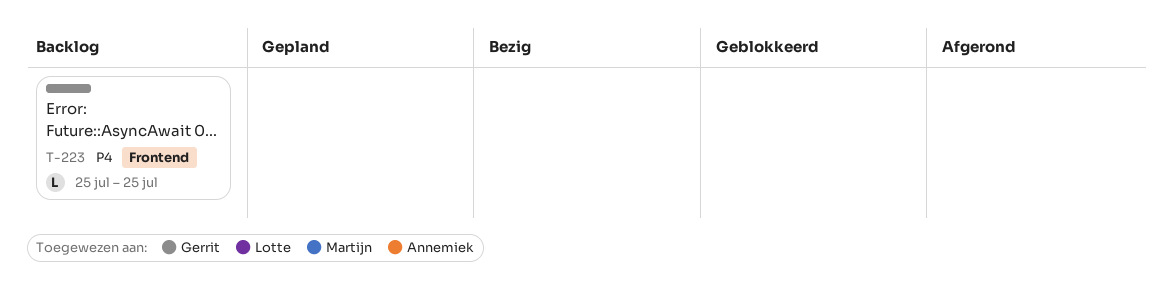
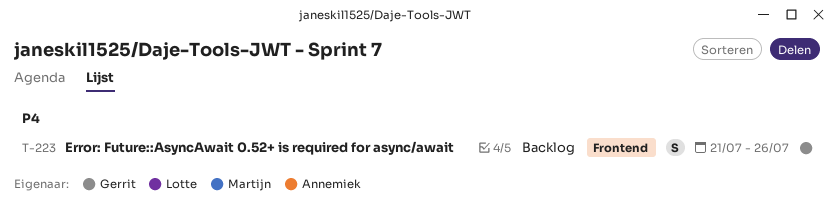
T-223, estimate: L -> S
T-223, start: Jul 25 -> Jul 21
T-223, due: Jul 25 -> Jul 26

